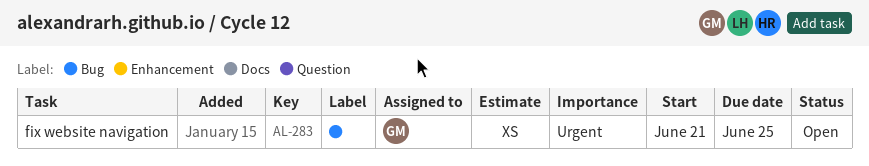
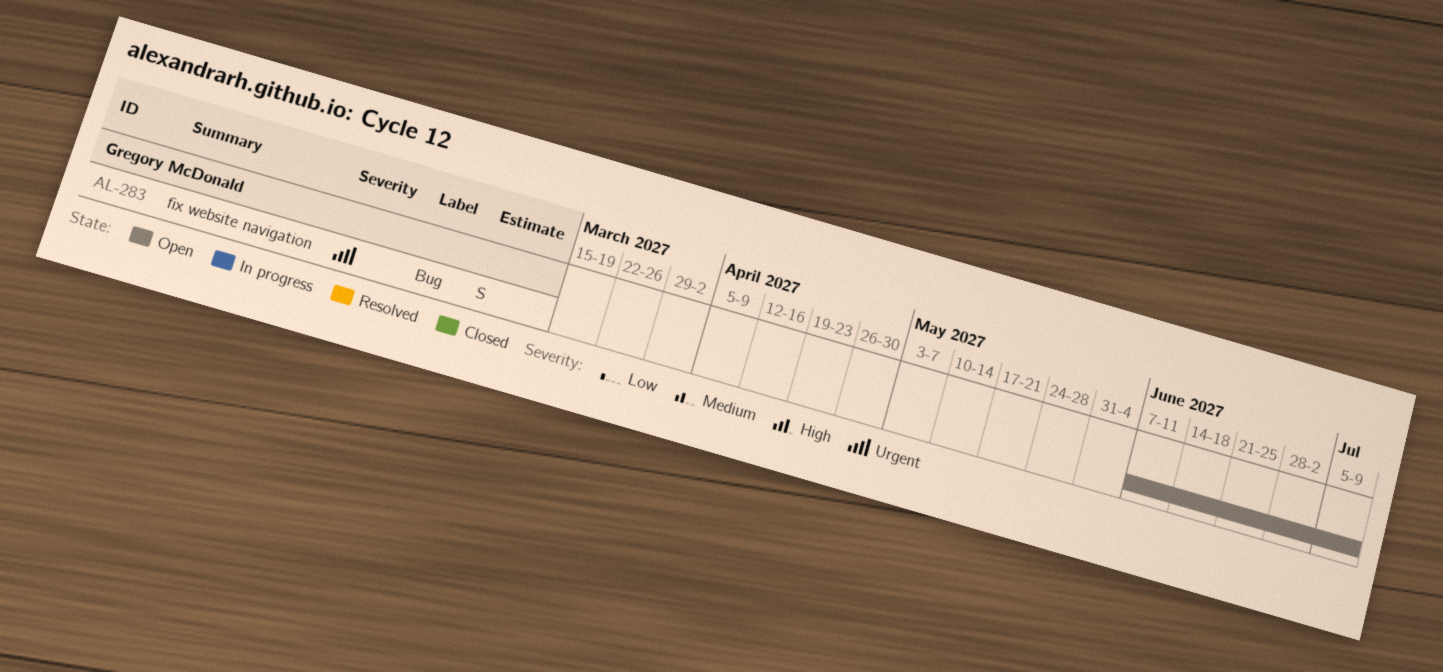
AL-283, estimate: XS -> S
AL-283, start: Jun 21 -> Jun 7
AL-283, due: Jun 25 -> Jul 9

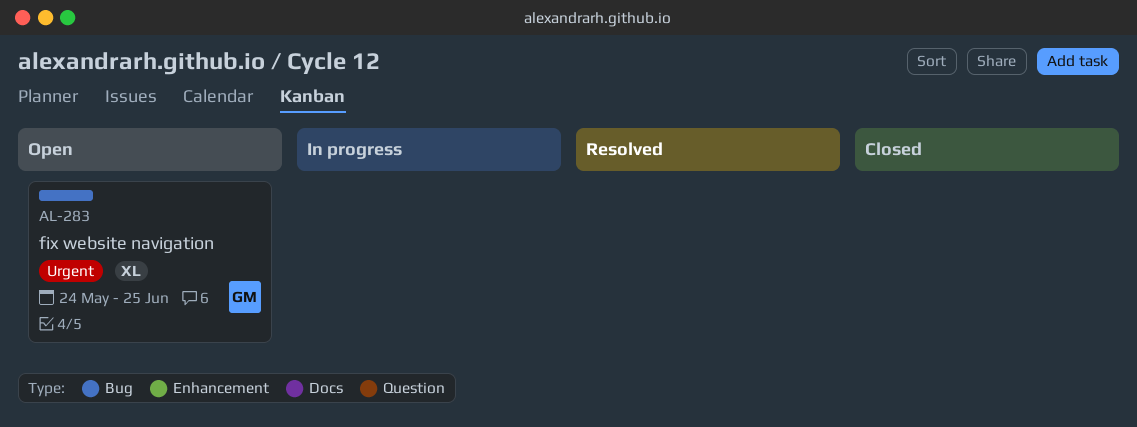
AL-283, estimate: S -> XL
AL-283, start: Jun 7 -> May 24
AL-283, due: Jul 9 -> Jun 25

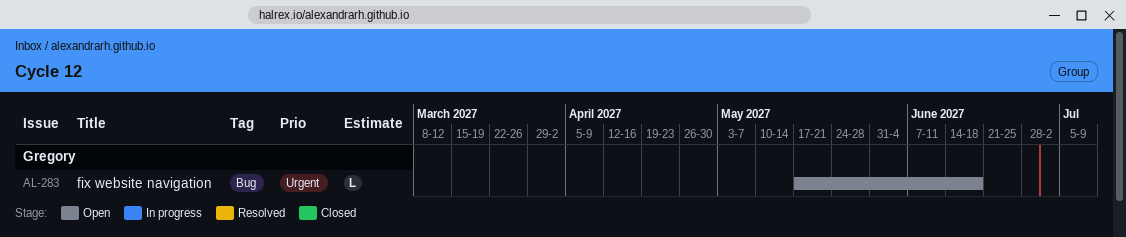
AL-283, estimate: XL -> L
AL-283, start: May 24 -> May 17
AL-283, due: Jun 25 -> Jun 18

